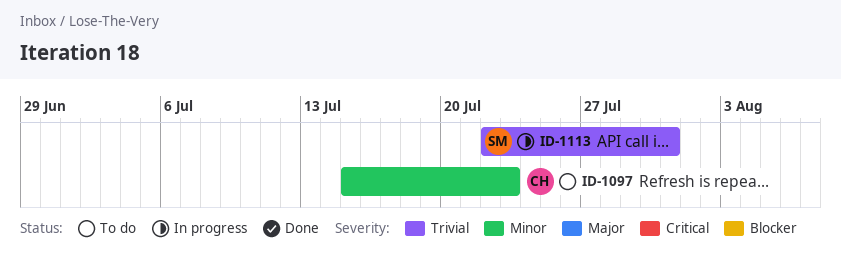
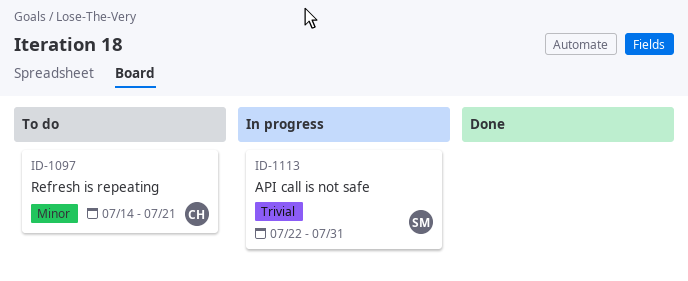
ID-1097, start: Jul 15 -> Jul 14
ID-1097, due: Jul 23 -> Jul 21

